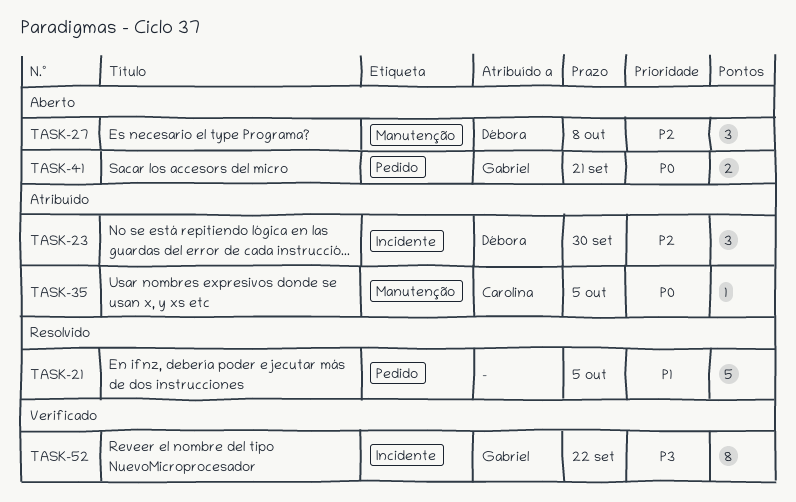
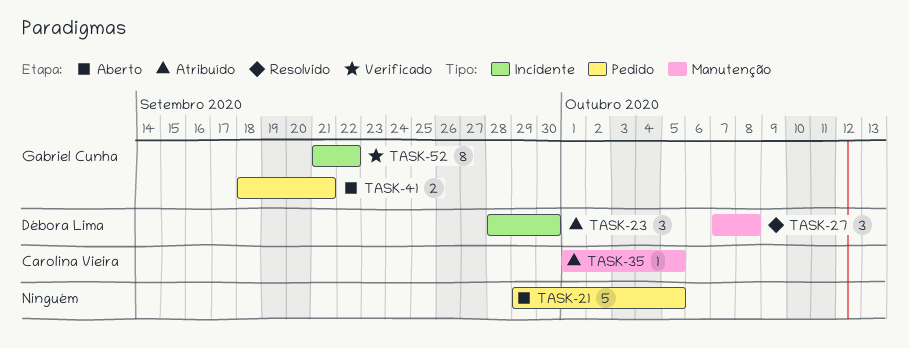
TASK-21, status: Resolvido -> Aberto
TASK-27, status: Aberto -> Resolvido

